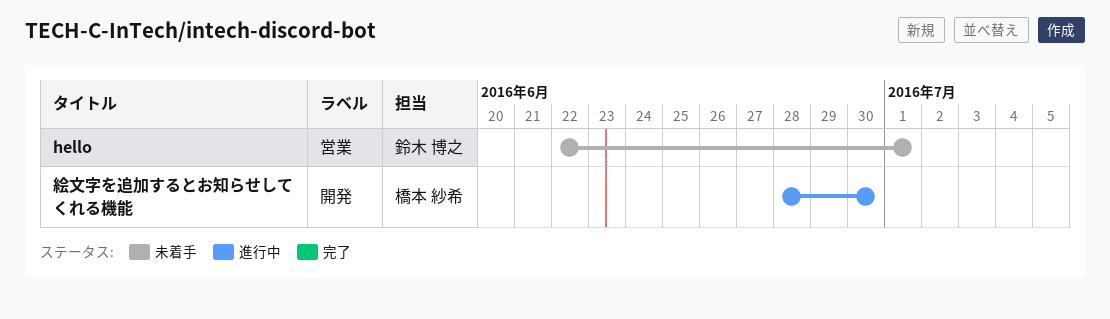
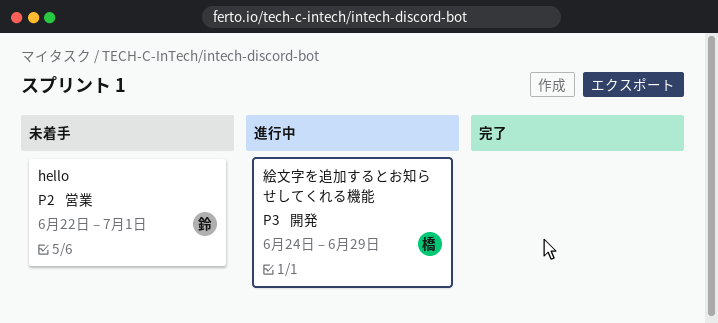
絵文字を追加するとお知らせしてくれる機能, start: Jun 28 -> Jun 24
絵文字を追加するとお知らせしてくれる機能, due: Jun 30 -> Jun 29

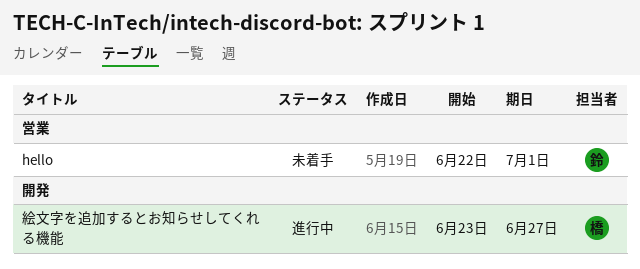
絵文字を追加するとお知らせしてくれる機能, start: Jun 24 -> Jun 23
絵文字を追加するとお知らせしてくれる機能, due: Jun 29 -> Jun 27

